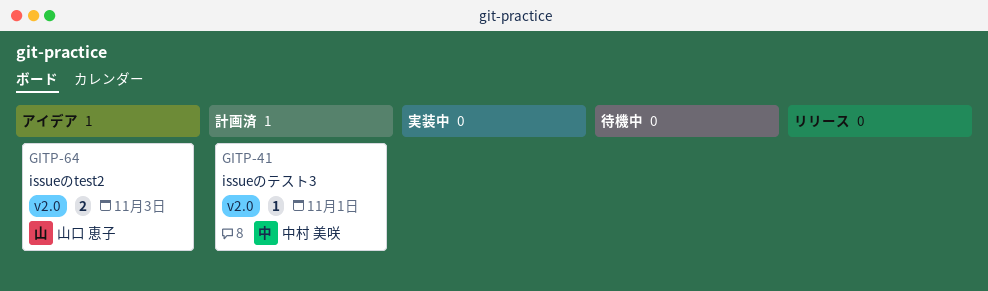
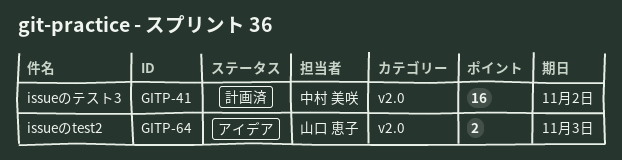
GITP-41, estimate: 1 -> 16
GITP-41, due: Nov 1 -> Nov 2

